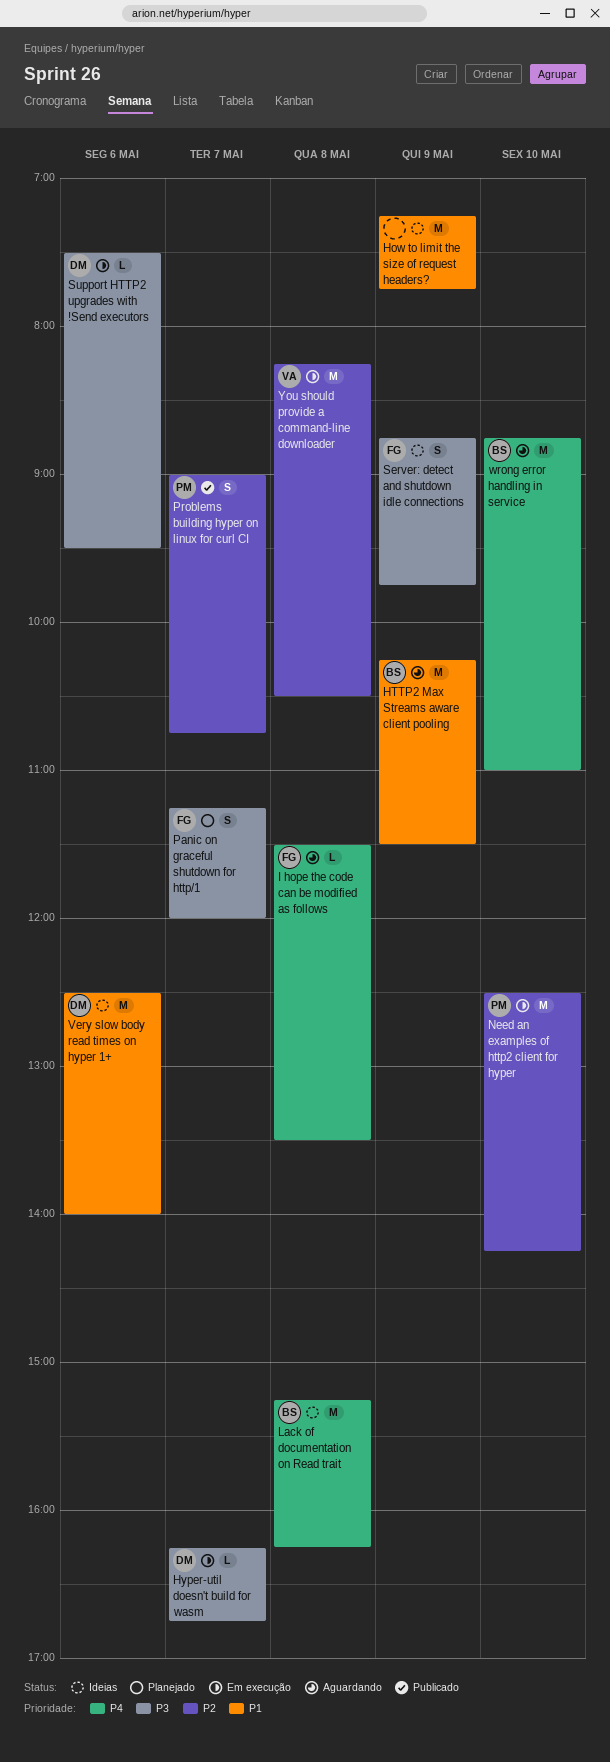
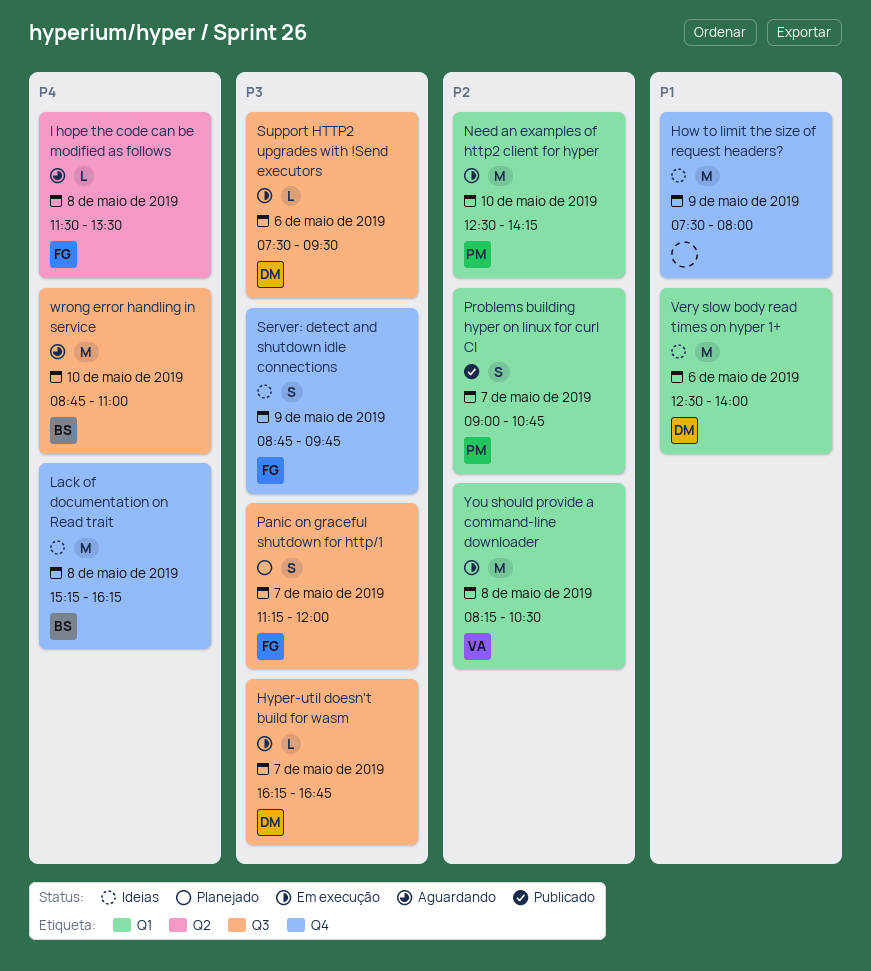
How to limit the size of request headers?, begins: 07:15 -> 07:30
How to limit the size of request headers?, ends: 07:45 -> 08:00
HTTP2 Max Streams aware client pooling: present -> none

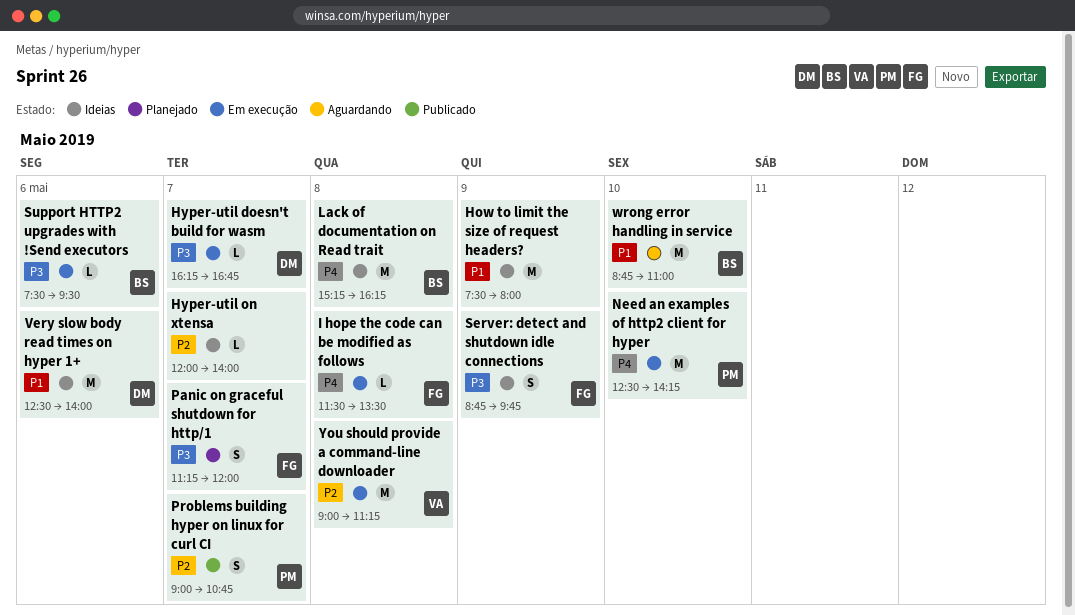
Hyper-util on xtensa: none -> present
I hope the code can be modified as follows, status: Aguardando -> Em execução
Need an examples of http2 client for hyper, priority: P2 -> P4
Support HTTP2 upgrades with !Send executors, owner: DM -> BS
wrong error handling in service, priority: P4 -> P1
You should provide a command-line downloader, begins: 08:15 -> 09:00
You should provide a command-line downloader, ends: 10:30 -> 11:15

